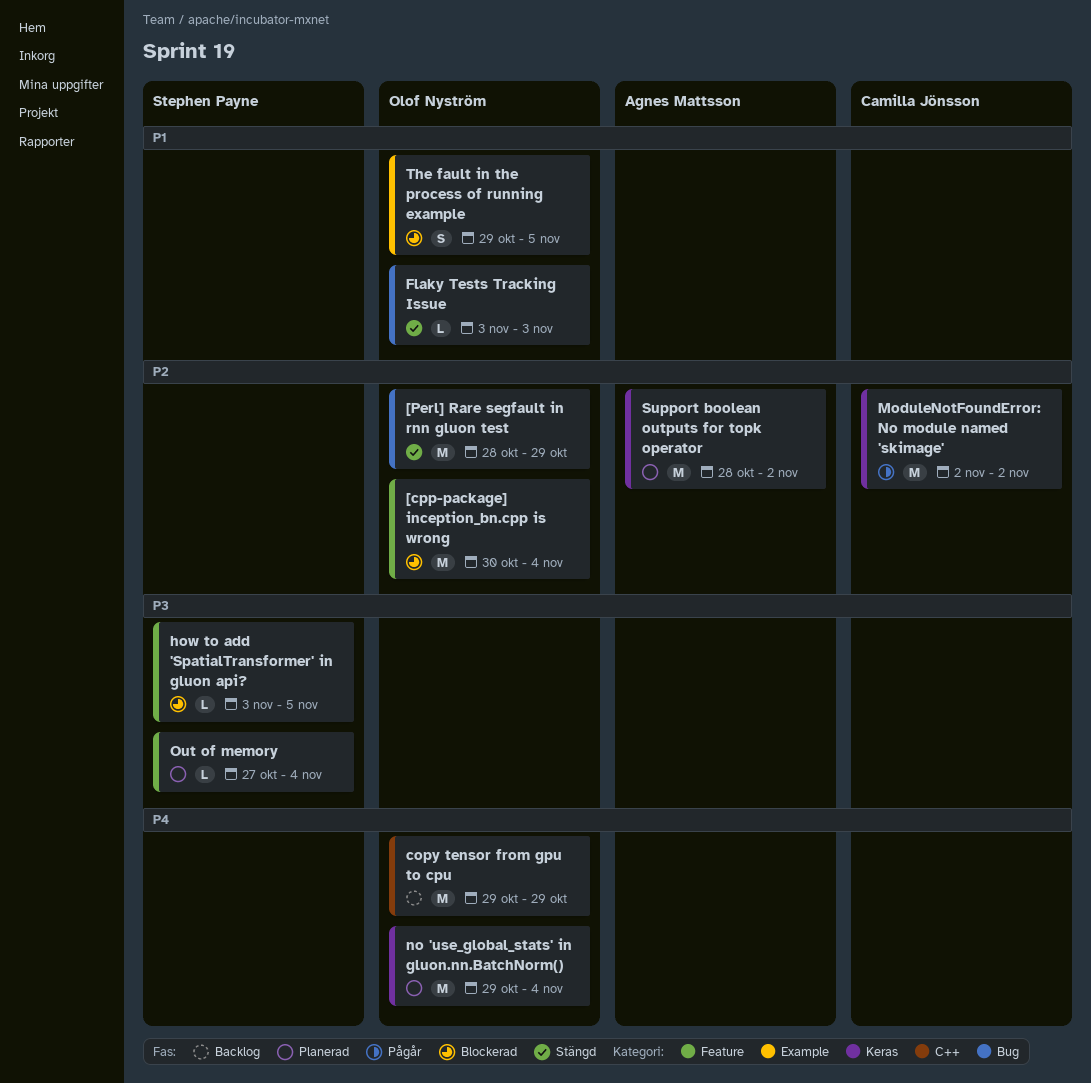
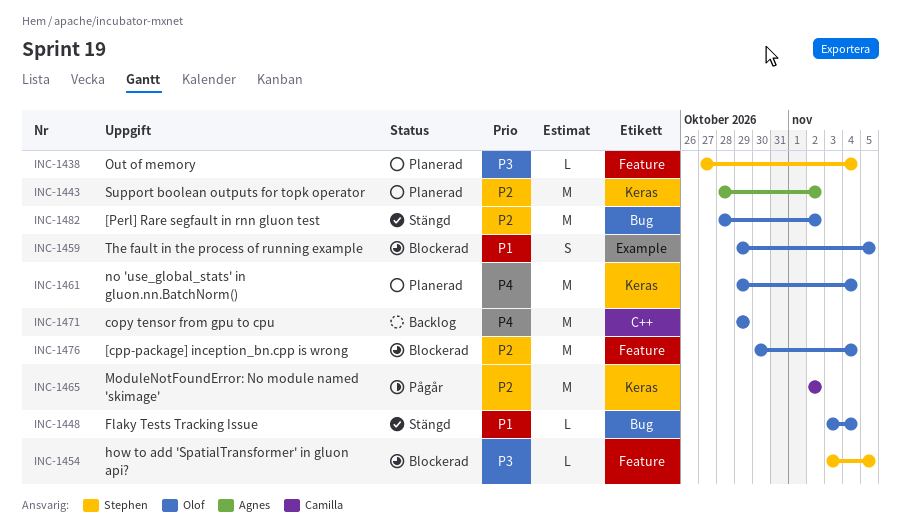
[Perl] Rare segfault in rnn gluon test, due: Oct 29 -> Nov 2
Flaky Tests Tracking Issue, due: Nov 3 -> Nov 4

